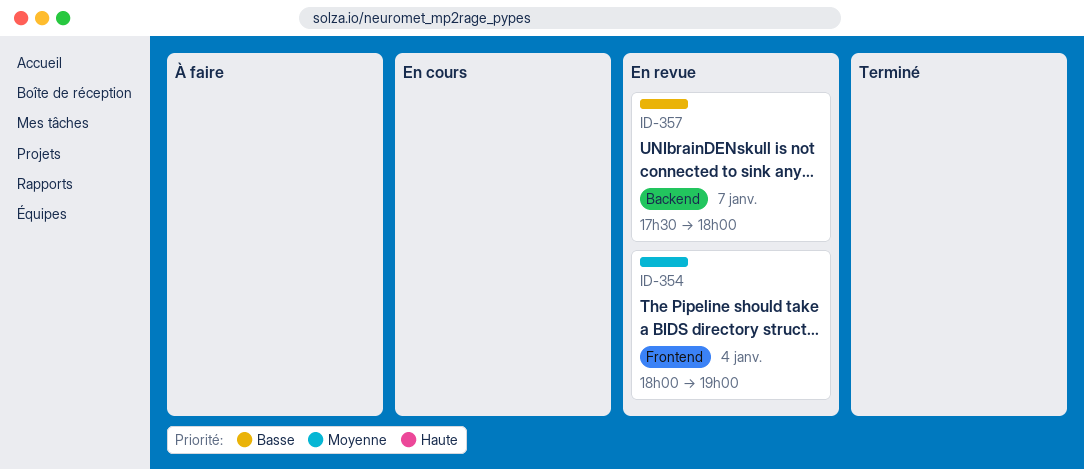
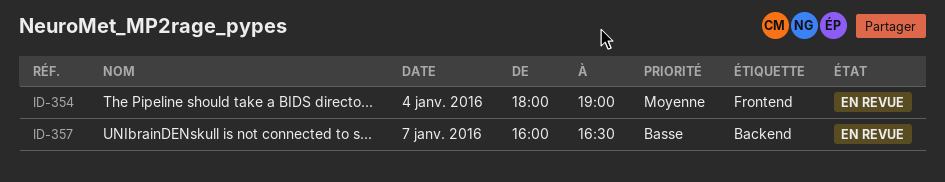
ID-357, begins: 17:30 -> 16:00
ID-357, ends: 18:00 -> 16:30

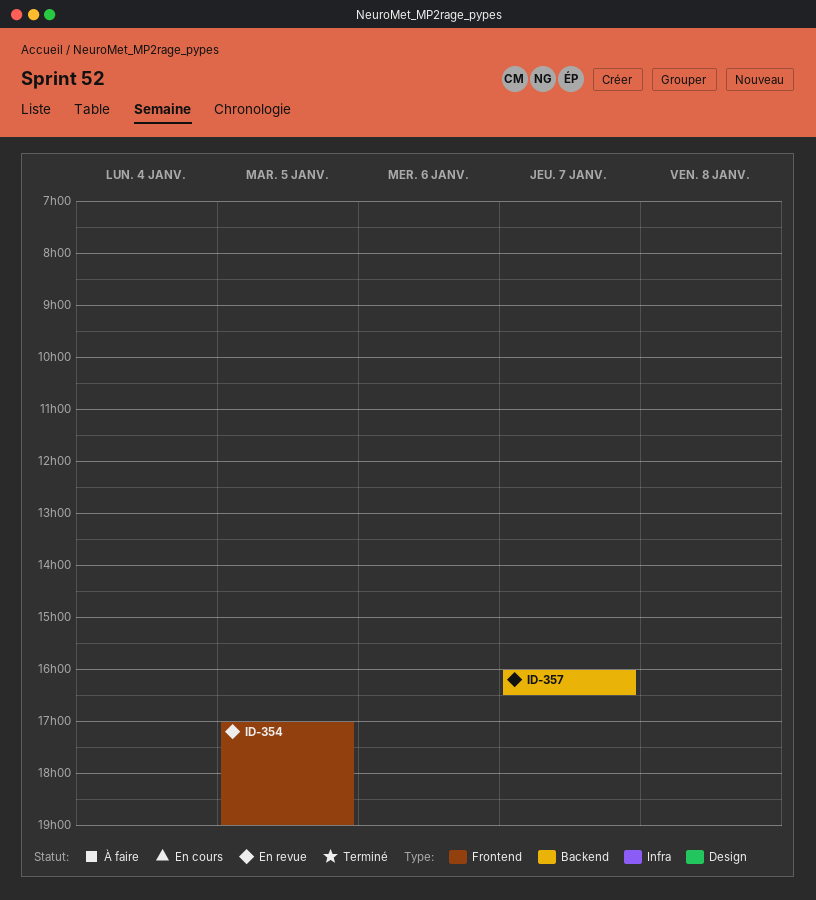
ID-354, day: Jan 4 -> Jan 5
ID-354, begins: 18:00 -> 17:00

